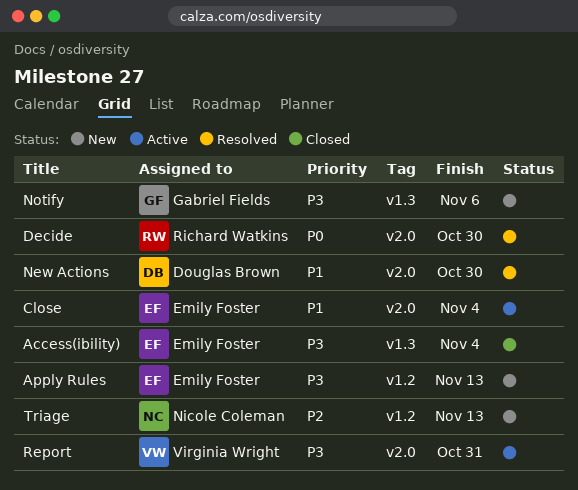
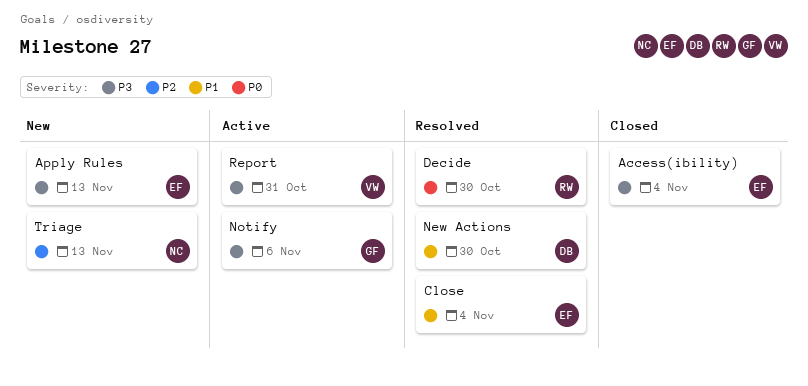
Close, status: Active -> Resolved
Notify, status: New -> Active

